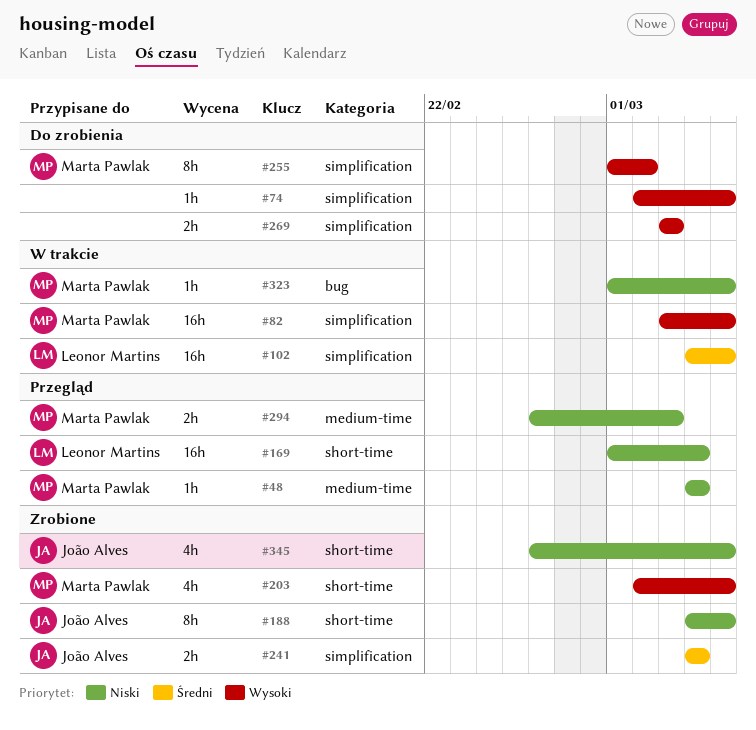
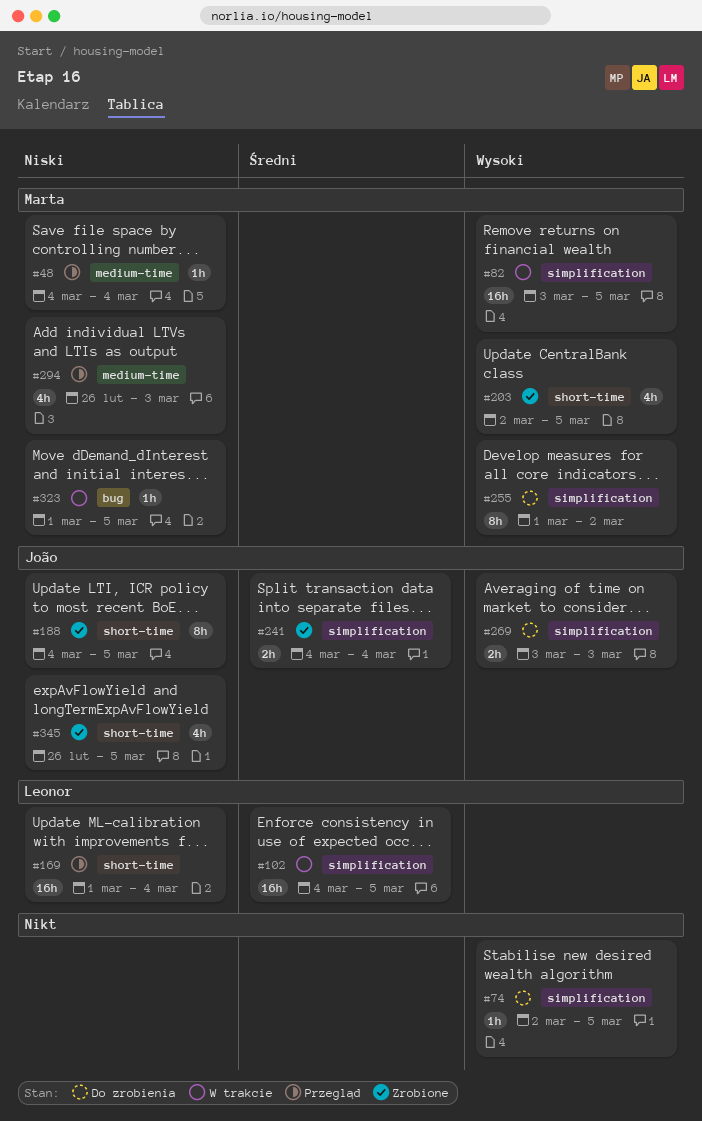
#269, owner: none -> João Alves
#294, estimate: 2h -> 4h

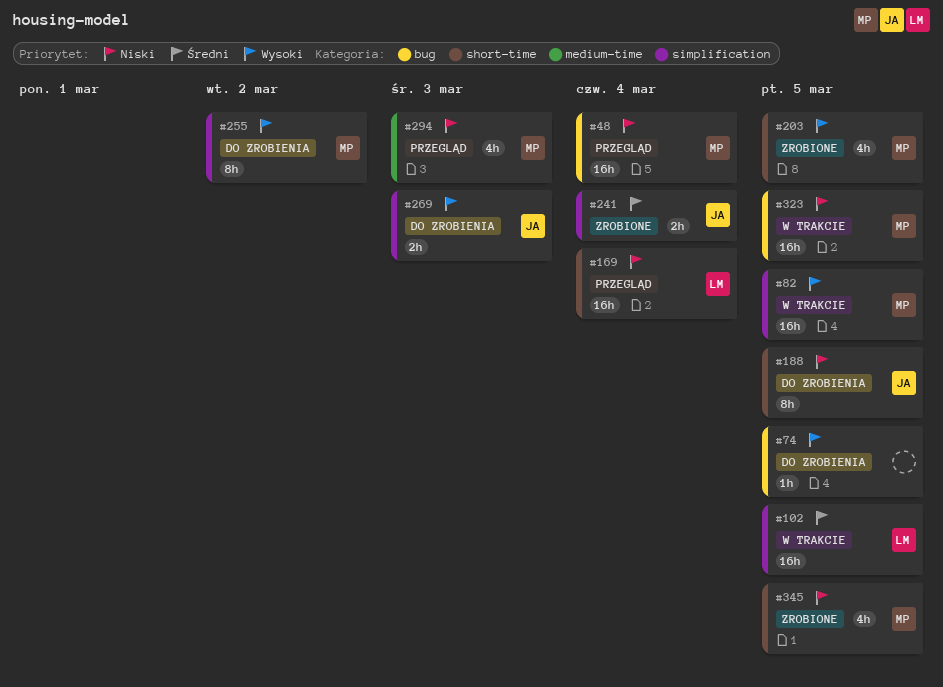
#48, label: medium-time -> bug
#48, estimate: 1h -> 16h
#74, label: simplification -> bug
#188, status: Zrobione -> Do zrobienia
#323, estimate: 1h -> 16h
#345, owner: João -> Marta

